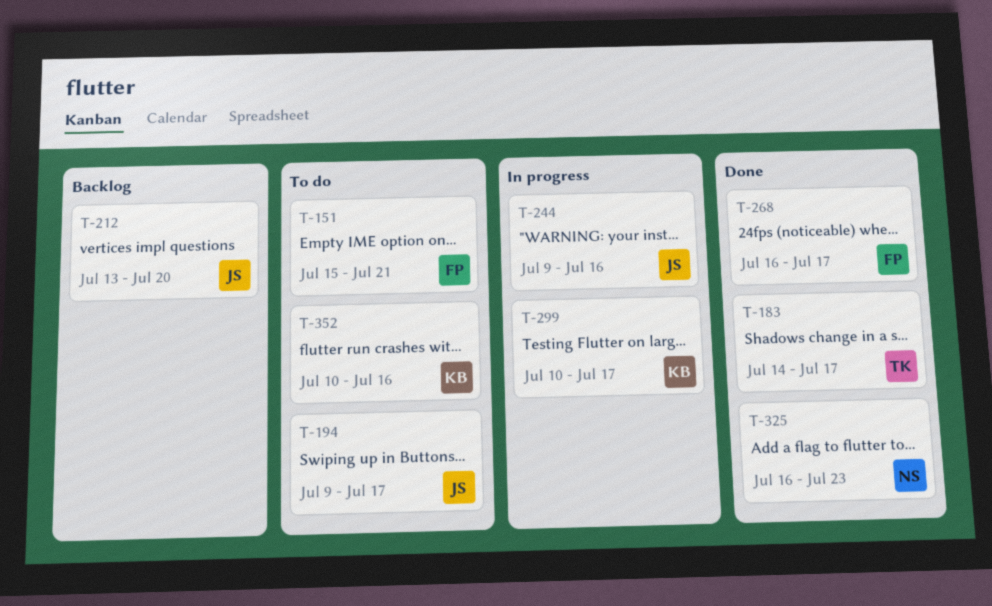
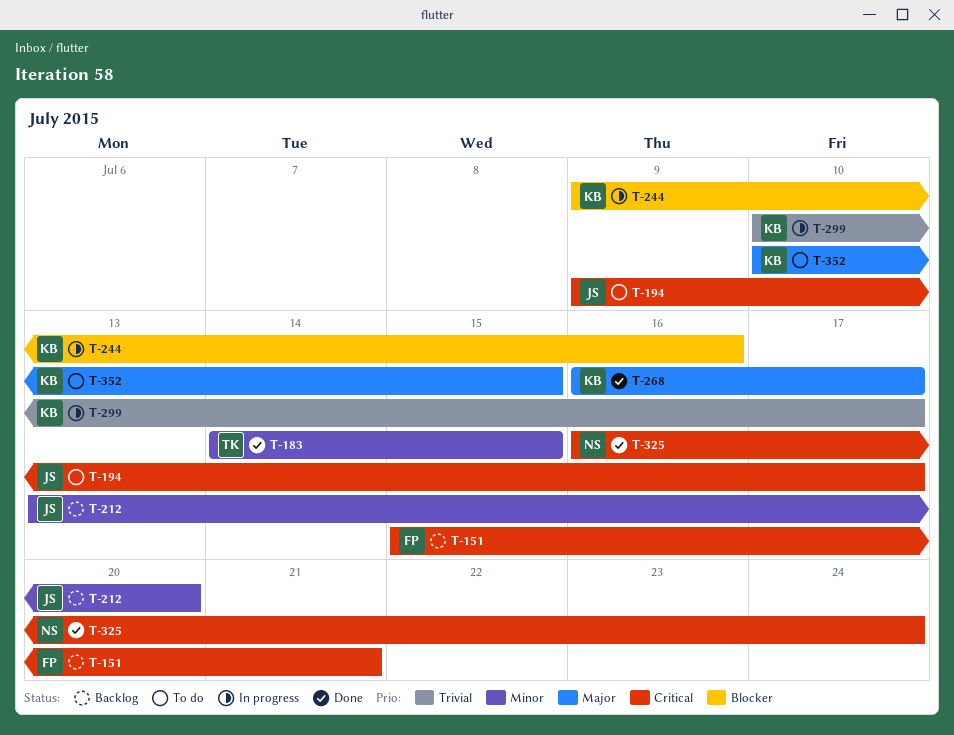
T-151, status: To do -> Backlog
T-183, due: Jul 17 -> Jul 15
T-244, owner: JS -> KB
T-268, owner: FP -> KB
T-325, due: Jul 23 -> Jul 24
T-352, due: Jul 16 -> Jul 15

